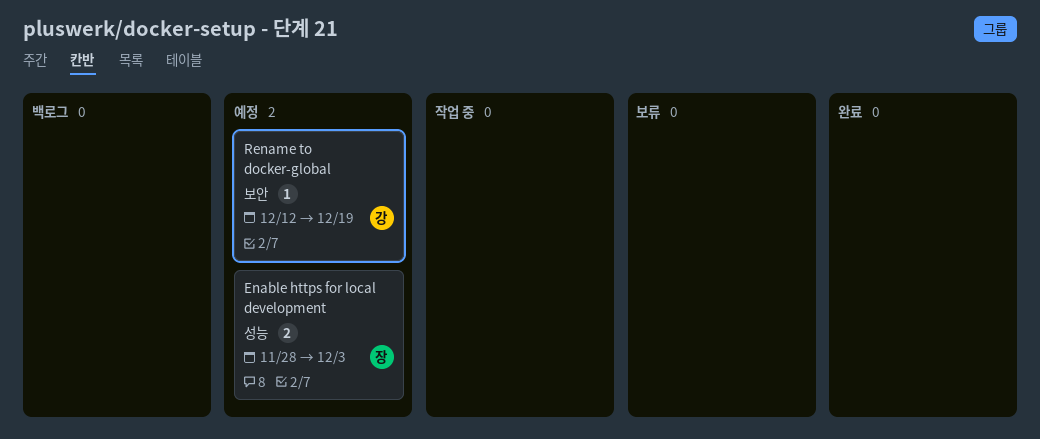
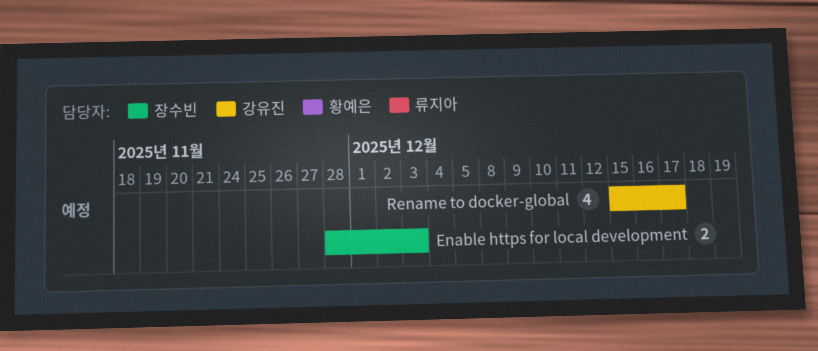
Rename to docker-global, estimate: 1 -> 4
Rename to docker-global, start: Dec 12 -> Dec 15
Rename to docker-global, due: Dec 19 -> Dec 17

